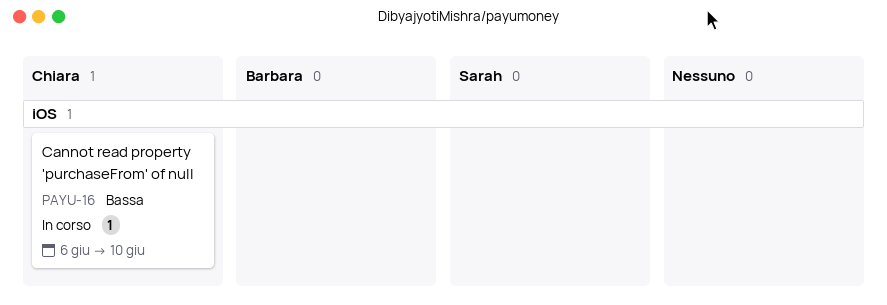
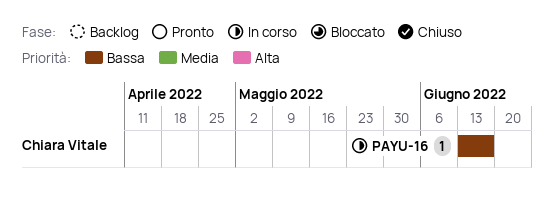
PAYU-16, start: Jun 6 -> Jun 13
PAYU-16, due: Jun 10 -> Jun 17

